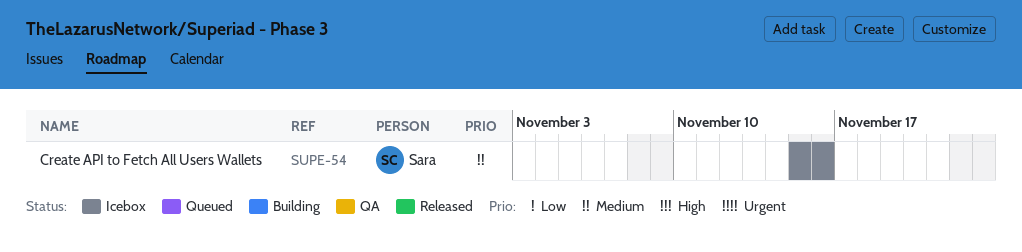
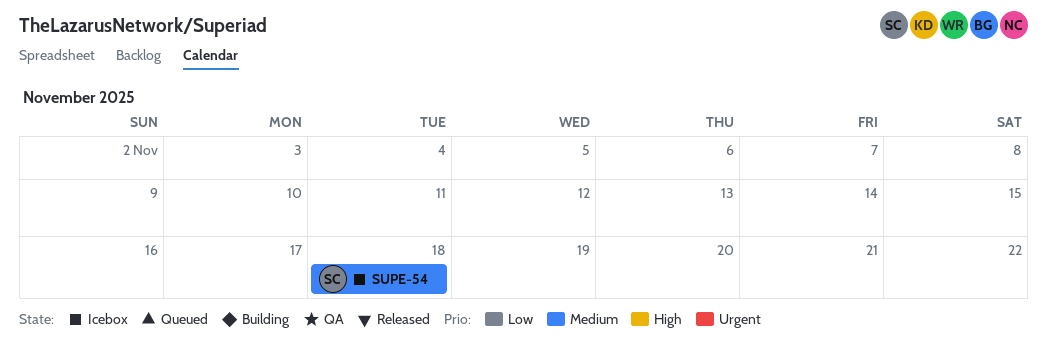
SUPE-54, start: Nov 15 -> Nov 18
SUPE-54, due: Nov 16 -> Nov 18

